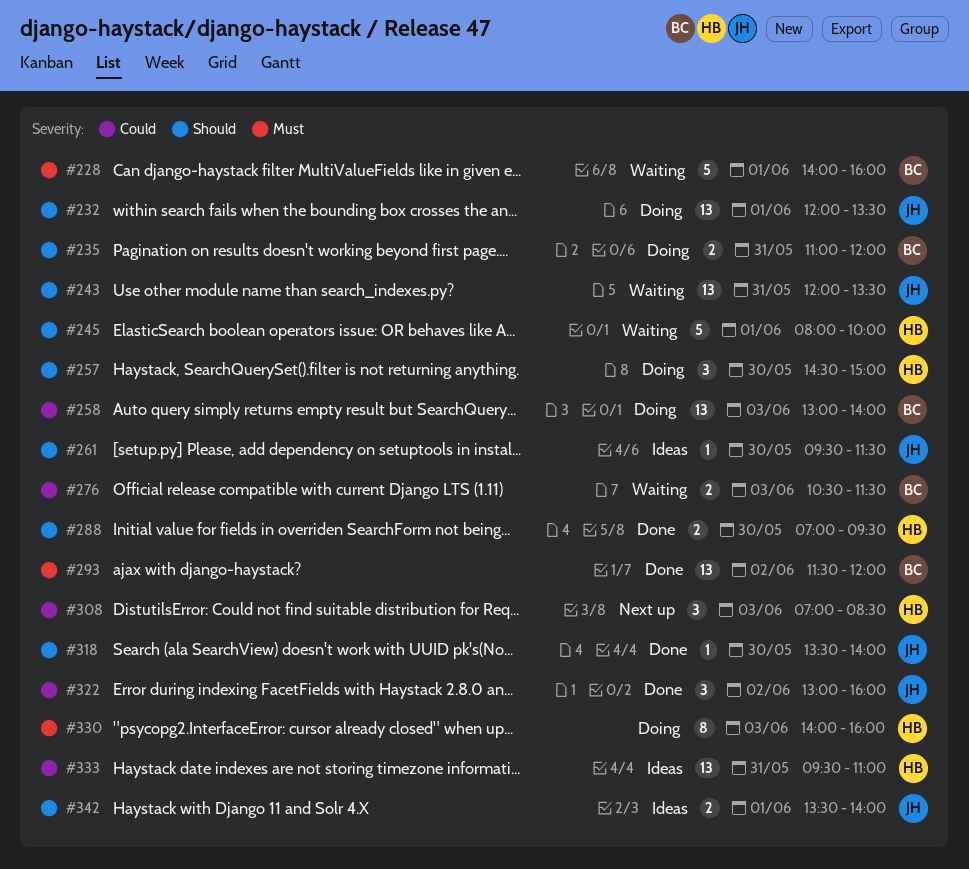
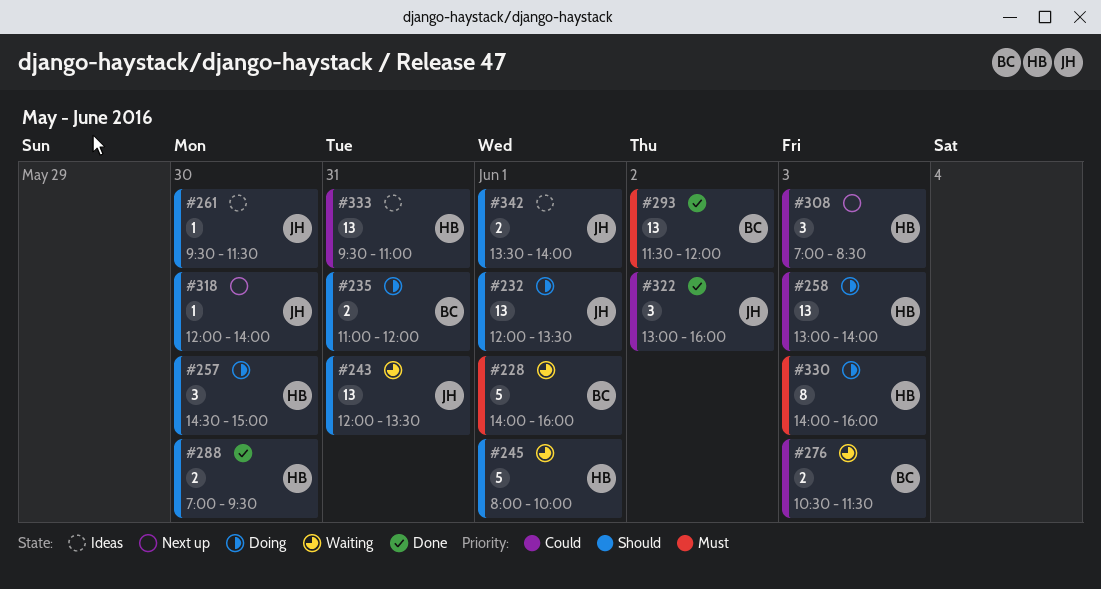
#258, owner: BC -> HB
#318, status: Done -> Next up
#318, begins: 13:30 -> 12:00

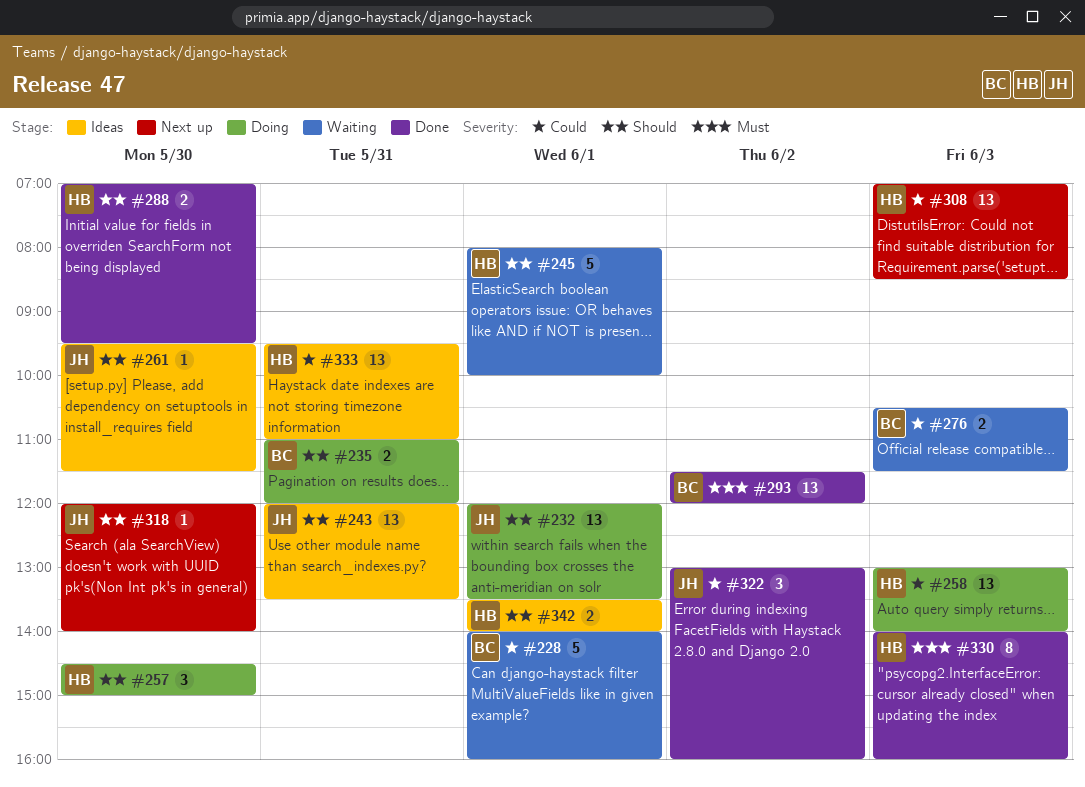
#228, priority: Must -> Could
#243, status: Waiting -> Ideas
#308, estimate: 3 -> 13
#330, status: Doing -> Done
#342, owner: JH -> HB

